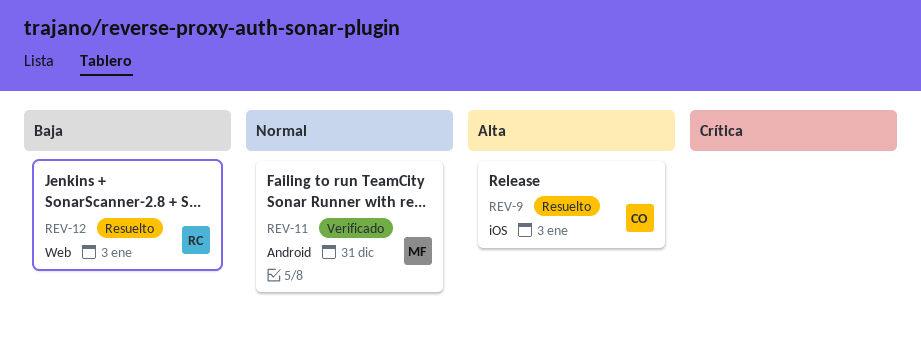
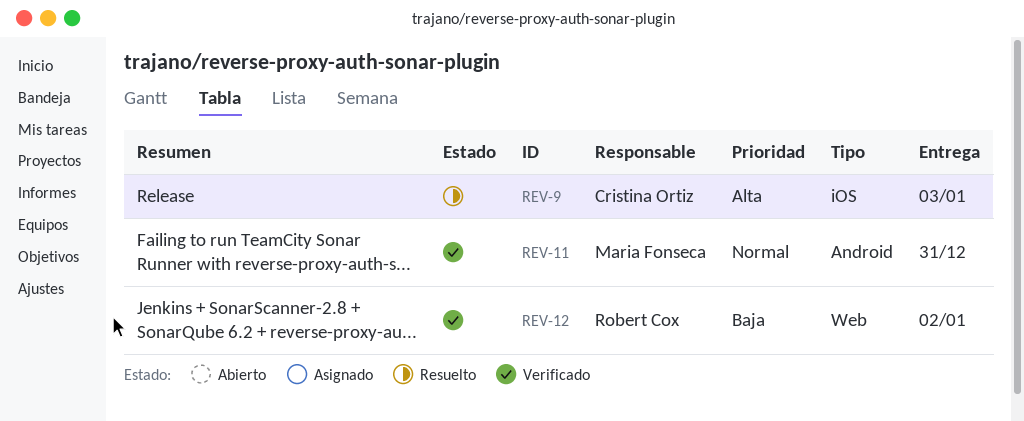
REV-12, status: Resuelto -> Verificado
REV-12, due: Jan 3 -> Jan 2

